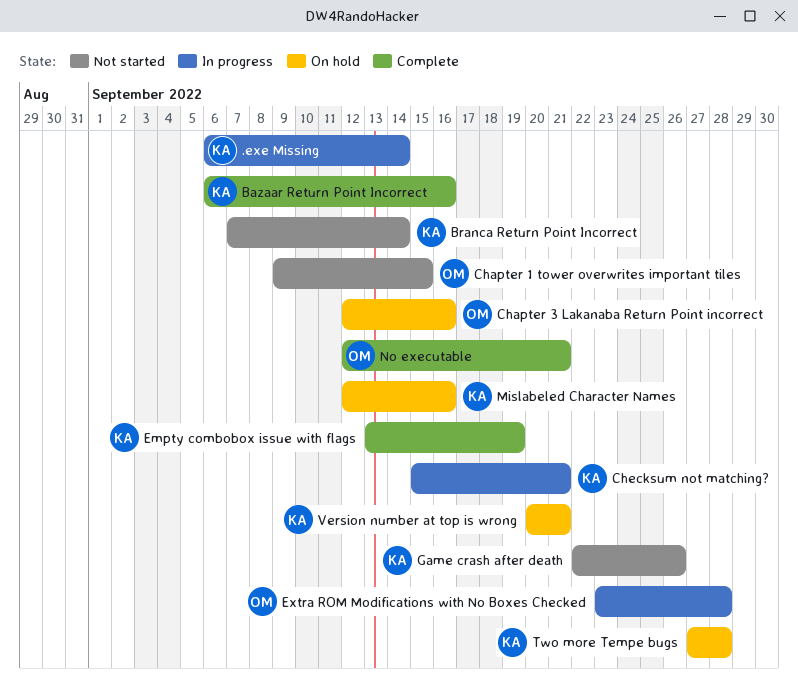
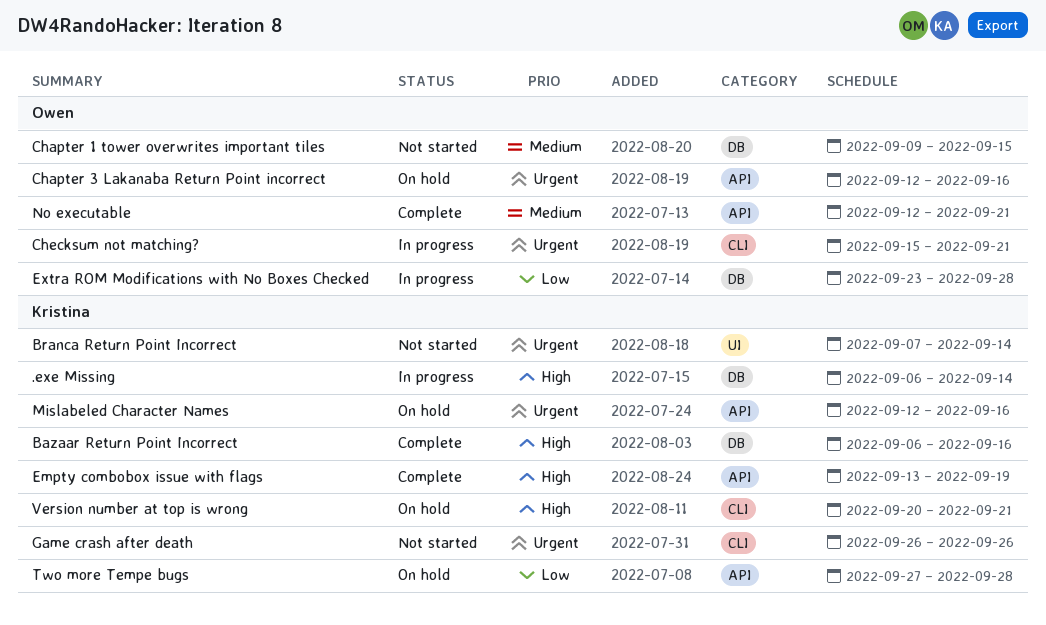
Checksum not matching?, owner: Kristina -> Owen
Game crash after death, start: Sep 22 -> Sep 26

